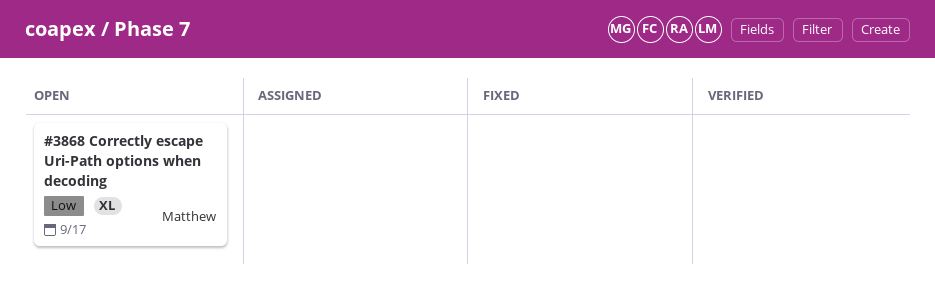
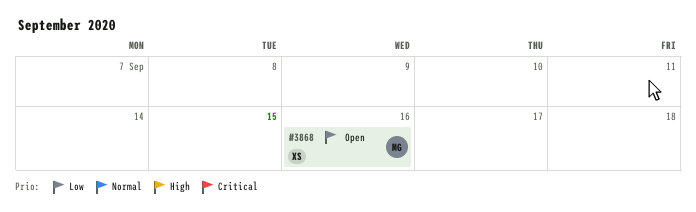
#3868, estimate: XL -> XS
#3868, due: Sep 17 -> Sep 16

